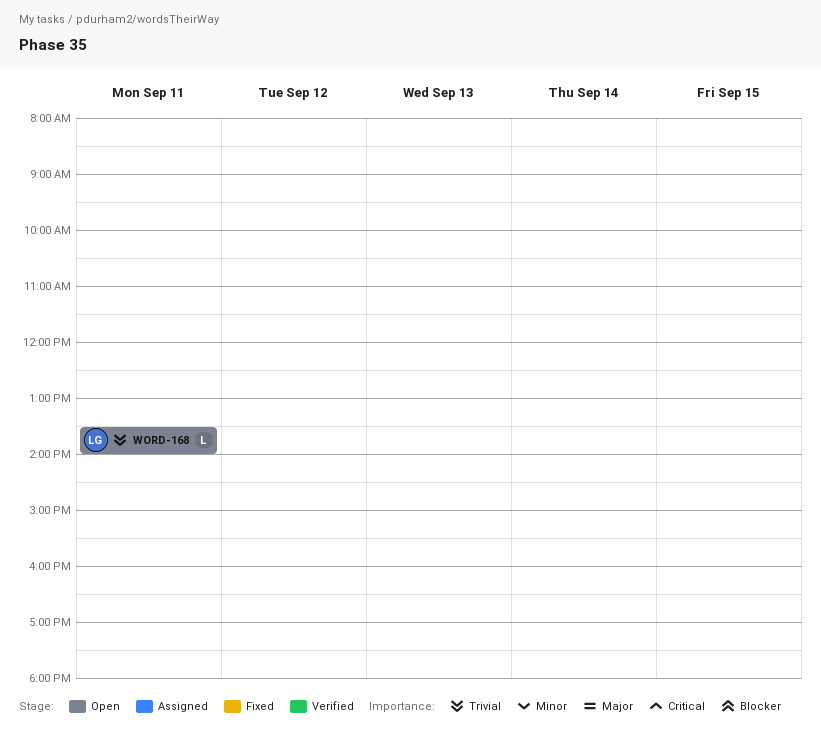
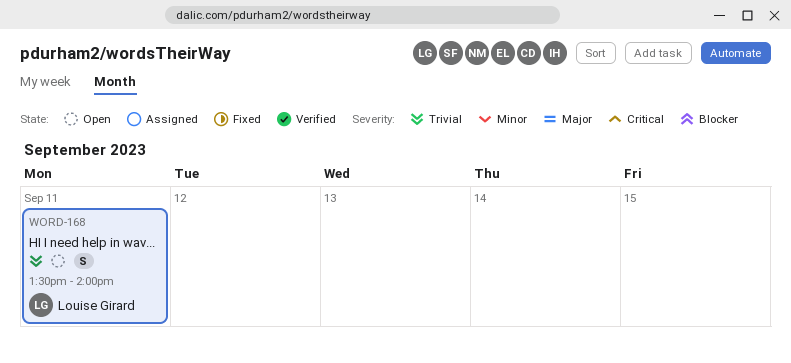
WORD-168, estimate: L -> S

